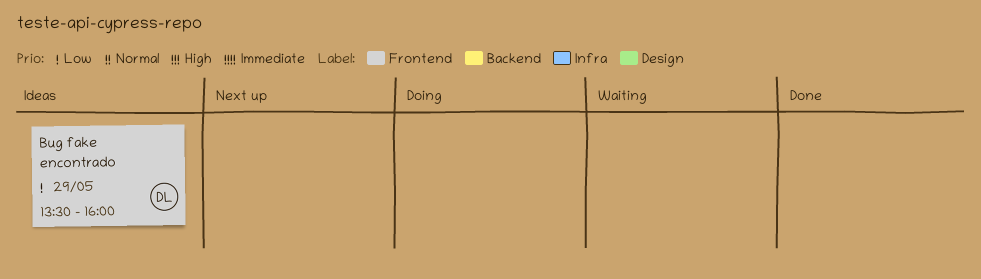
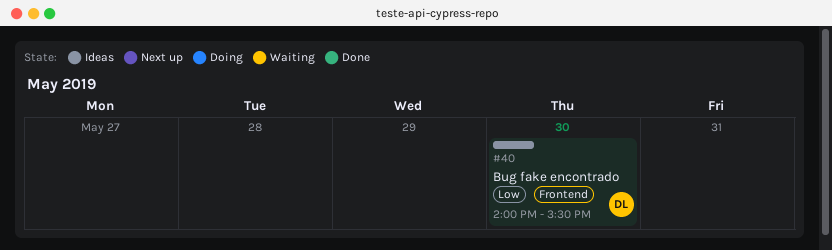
Bug fake encontrado, day: May 29 -> May 30
Bug fake encontrado, begins: 13:30 -> 14:00
Bug fake encontrado, ends: 16:00 -> 15:30

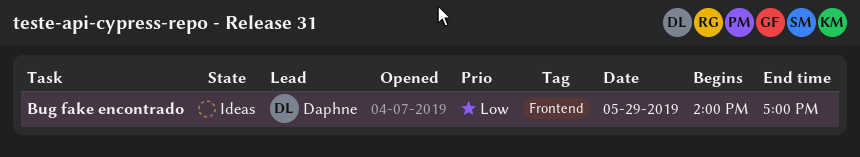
Bug fake encontrado, day: May 30 -> May 29
Bug fake encontrado, ends: 15:30 -> 17:00

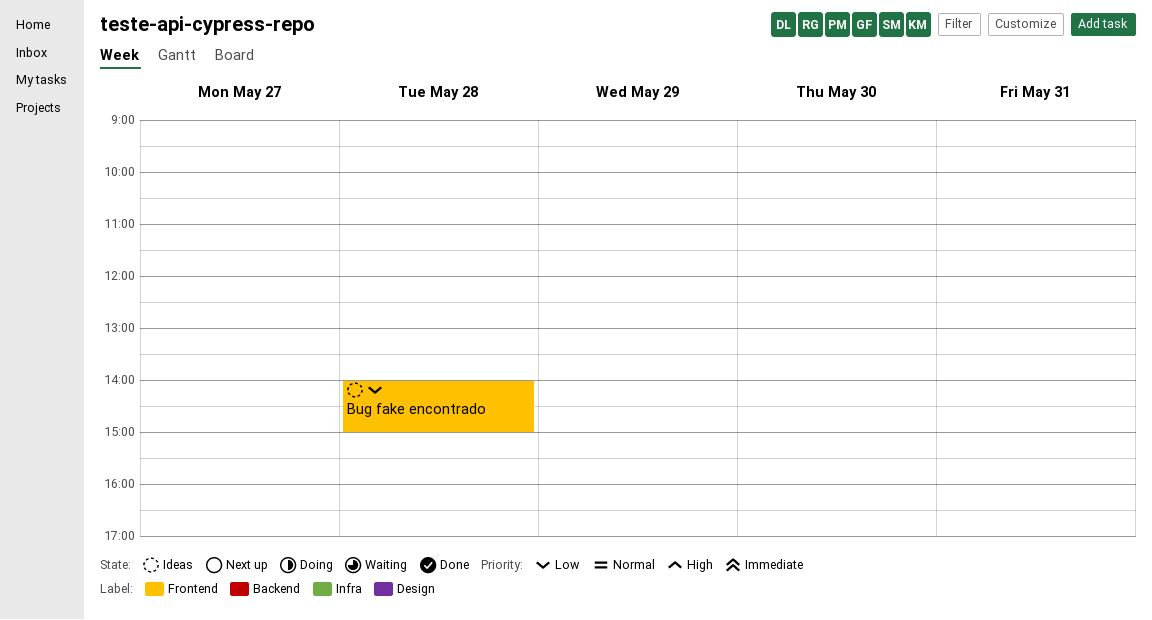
Bug fake encontrado, day: May 29 -> May 28
Bug fake encontrado, ends: 17:00 -> 15:00

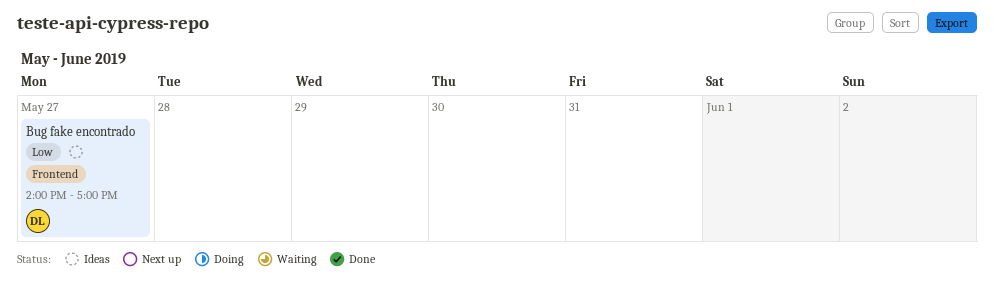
Bug fake encontrado, day: May 28 -> May 27
Bug fake encontrado, ends: 15:00 -> 17:00

